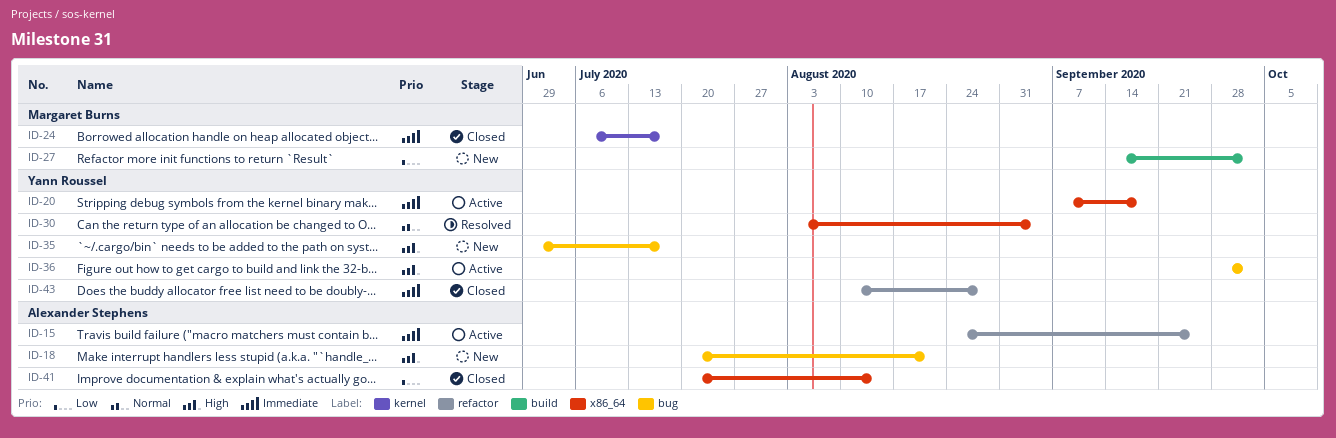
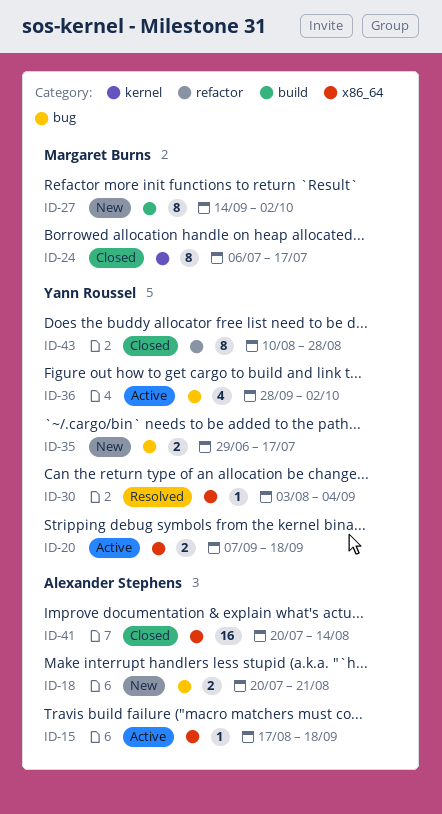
ID-15, label: refactor -> x86_64
ID-15, start: Aug 24 -> Aug 17
ID-15, due: Sep 25 -> Sep 18

